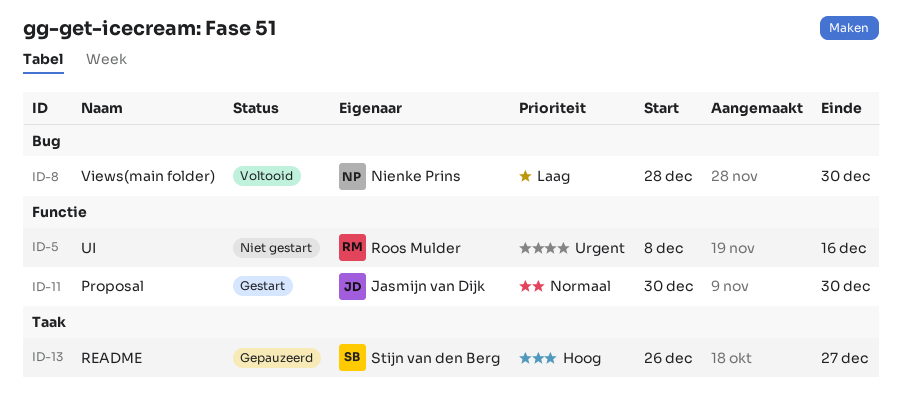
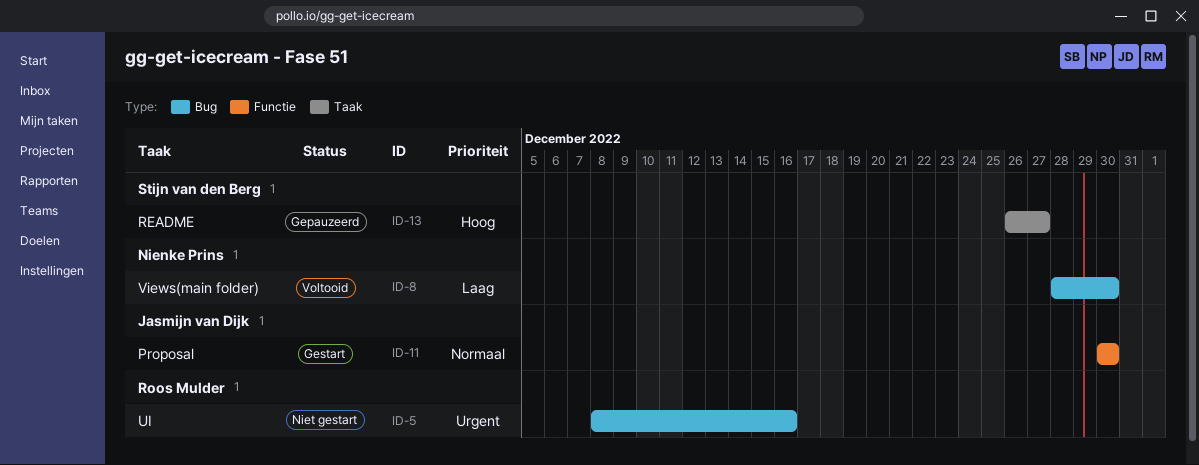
ID-5, label: Functie -> Bug

